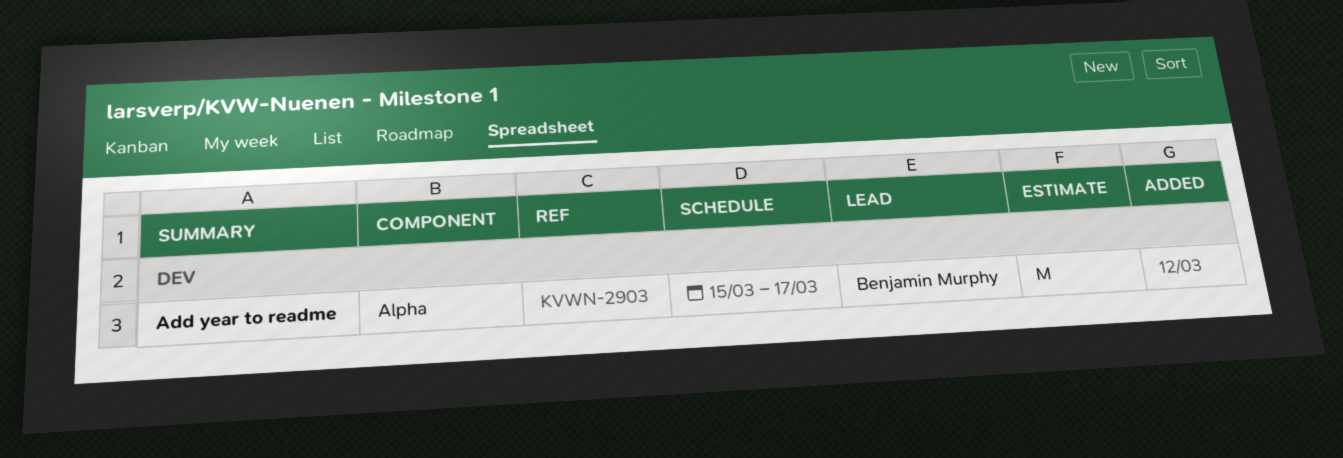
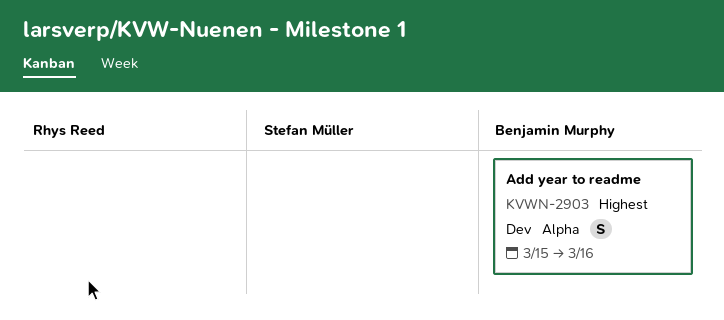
KVWN-2903, estimate: M -> S
KVWN-2903, due: Mar 17 -> Mar 16

